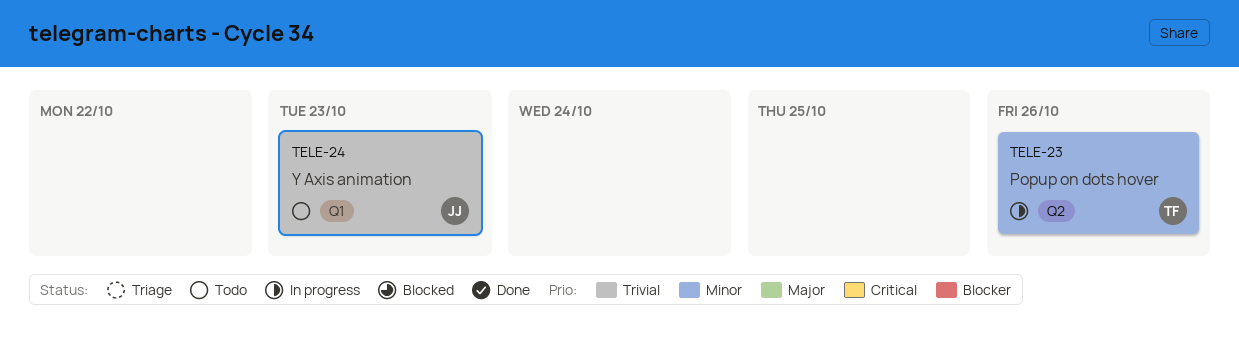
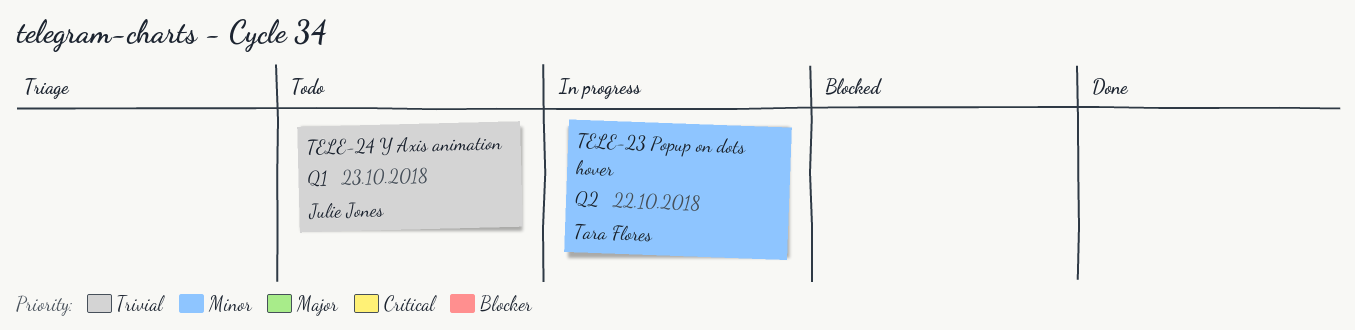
TELE-23, due: Oct 26 -> Oct 22

